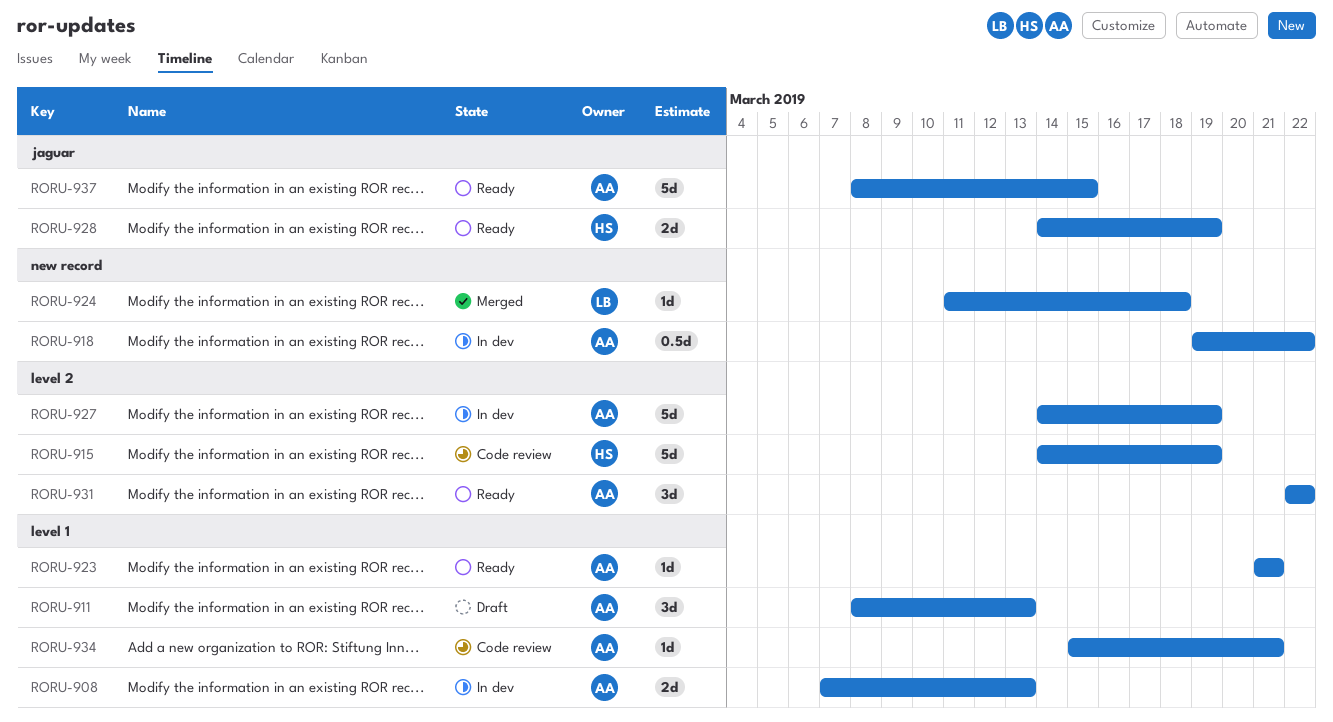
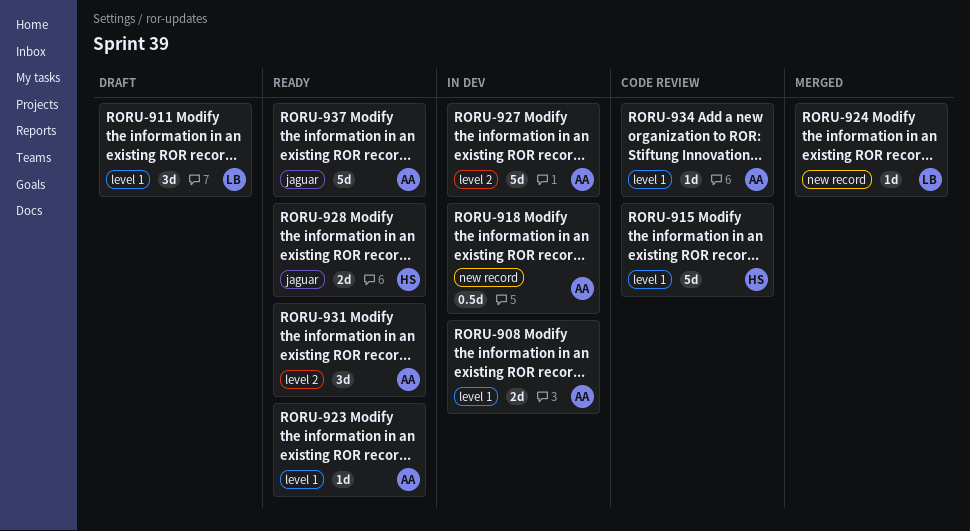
RORU-911, owner: AA -> LB
RORU-915, label: level 2 -> level 1

